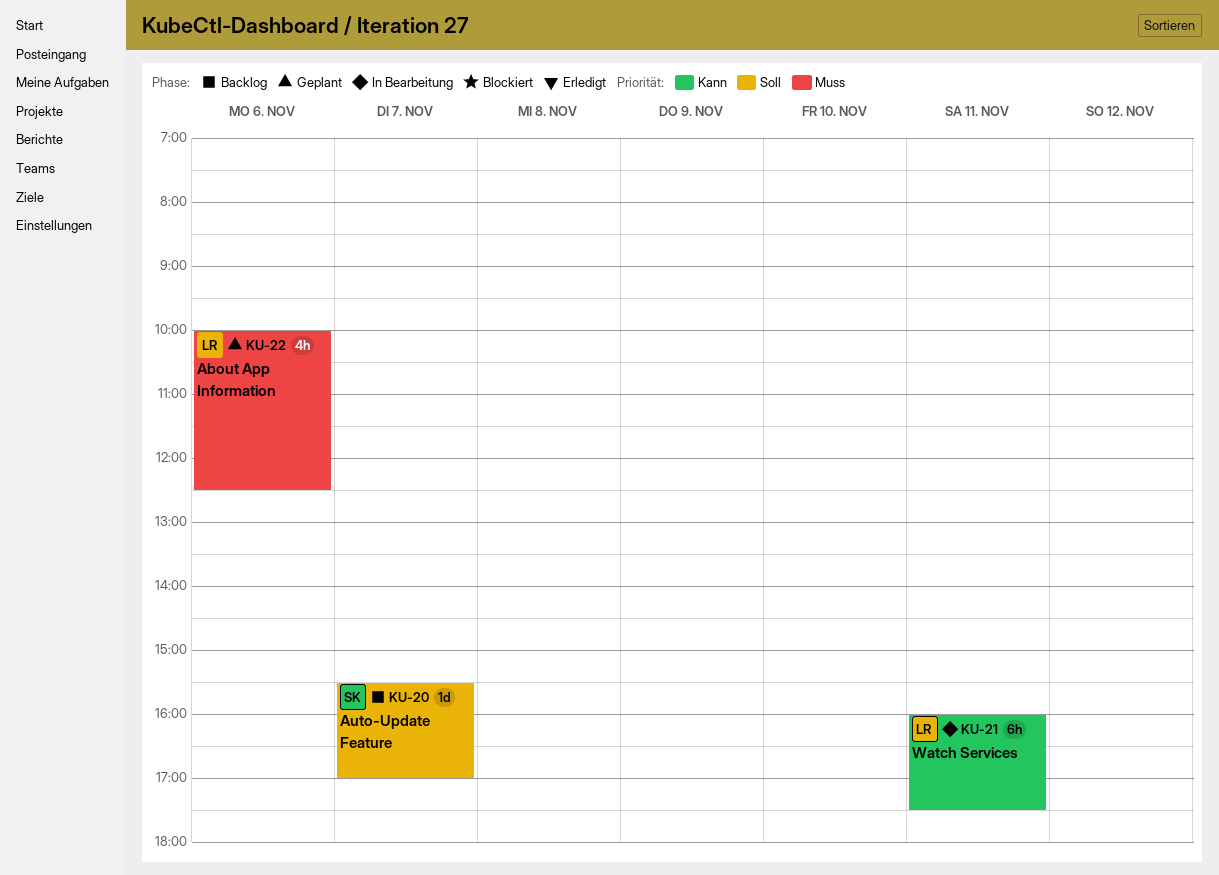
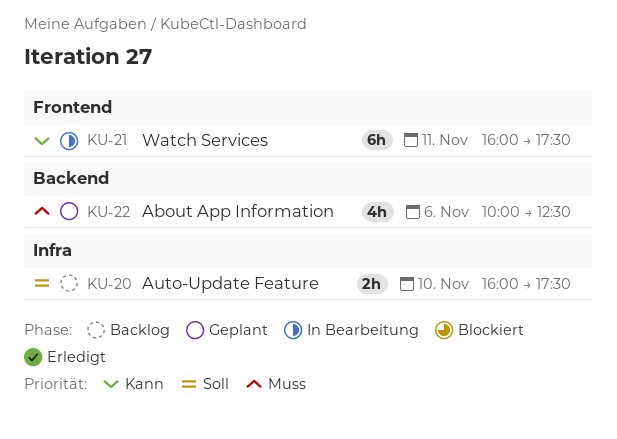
KU-20, estimate: 1d -> 2h
KU-20, day: Nov 7 -> Nov 10
KU-20, begins: 15:30 -> 16:00
KU-20, ends: 17:00 -> 17:30

